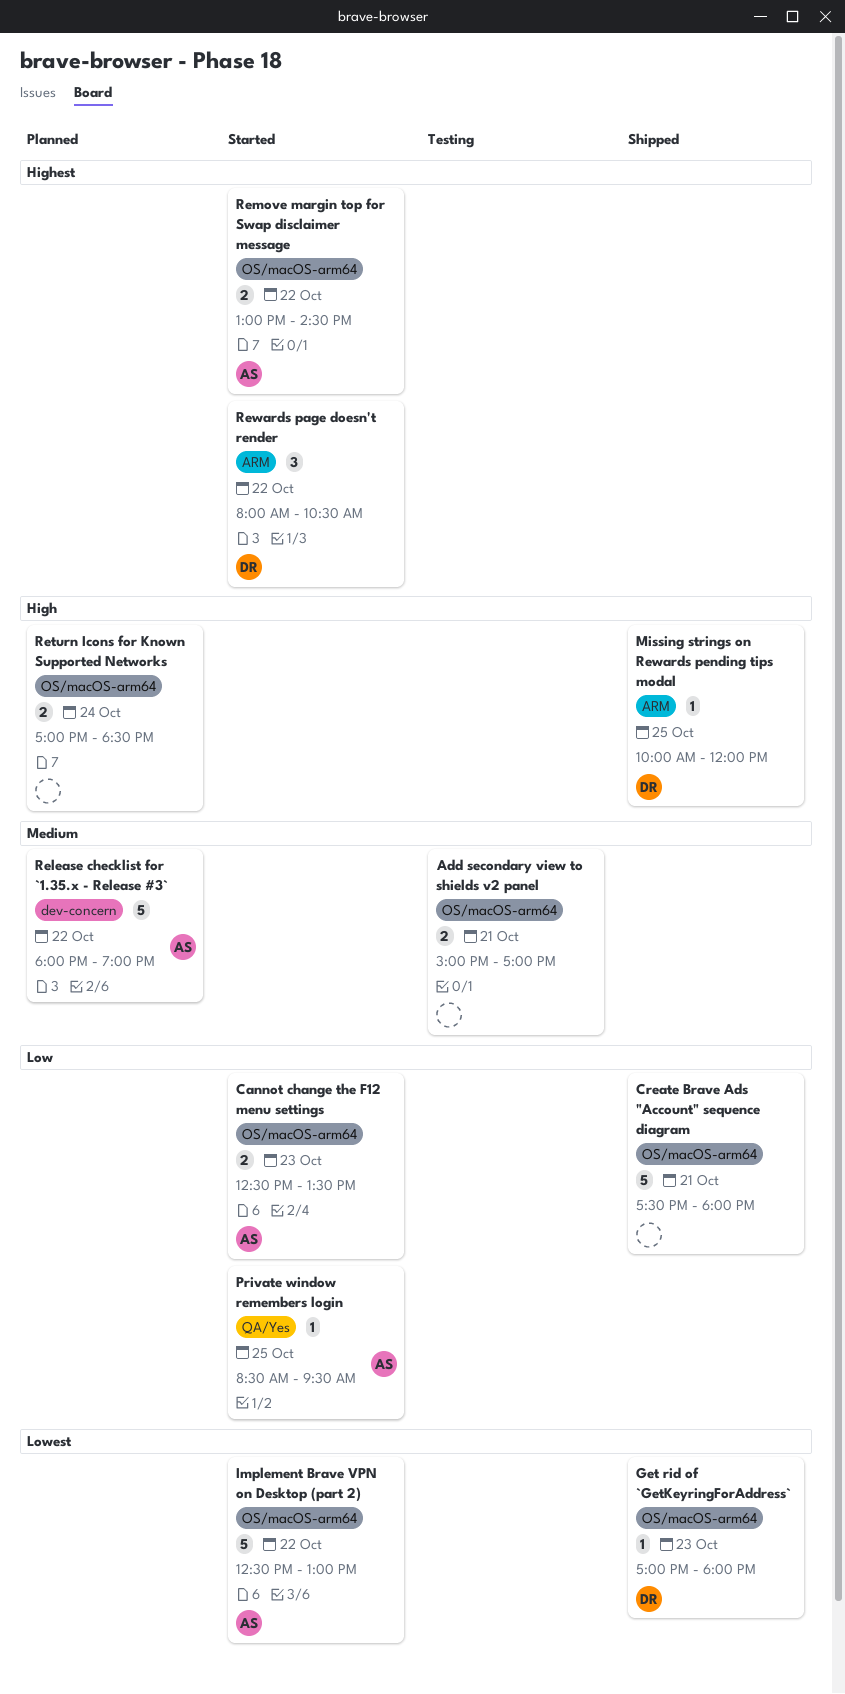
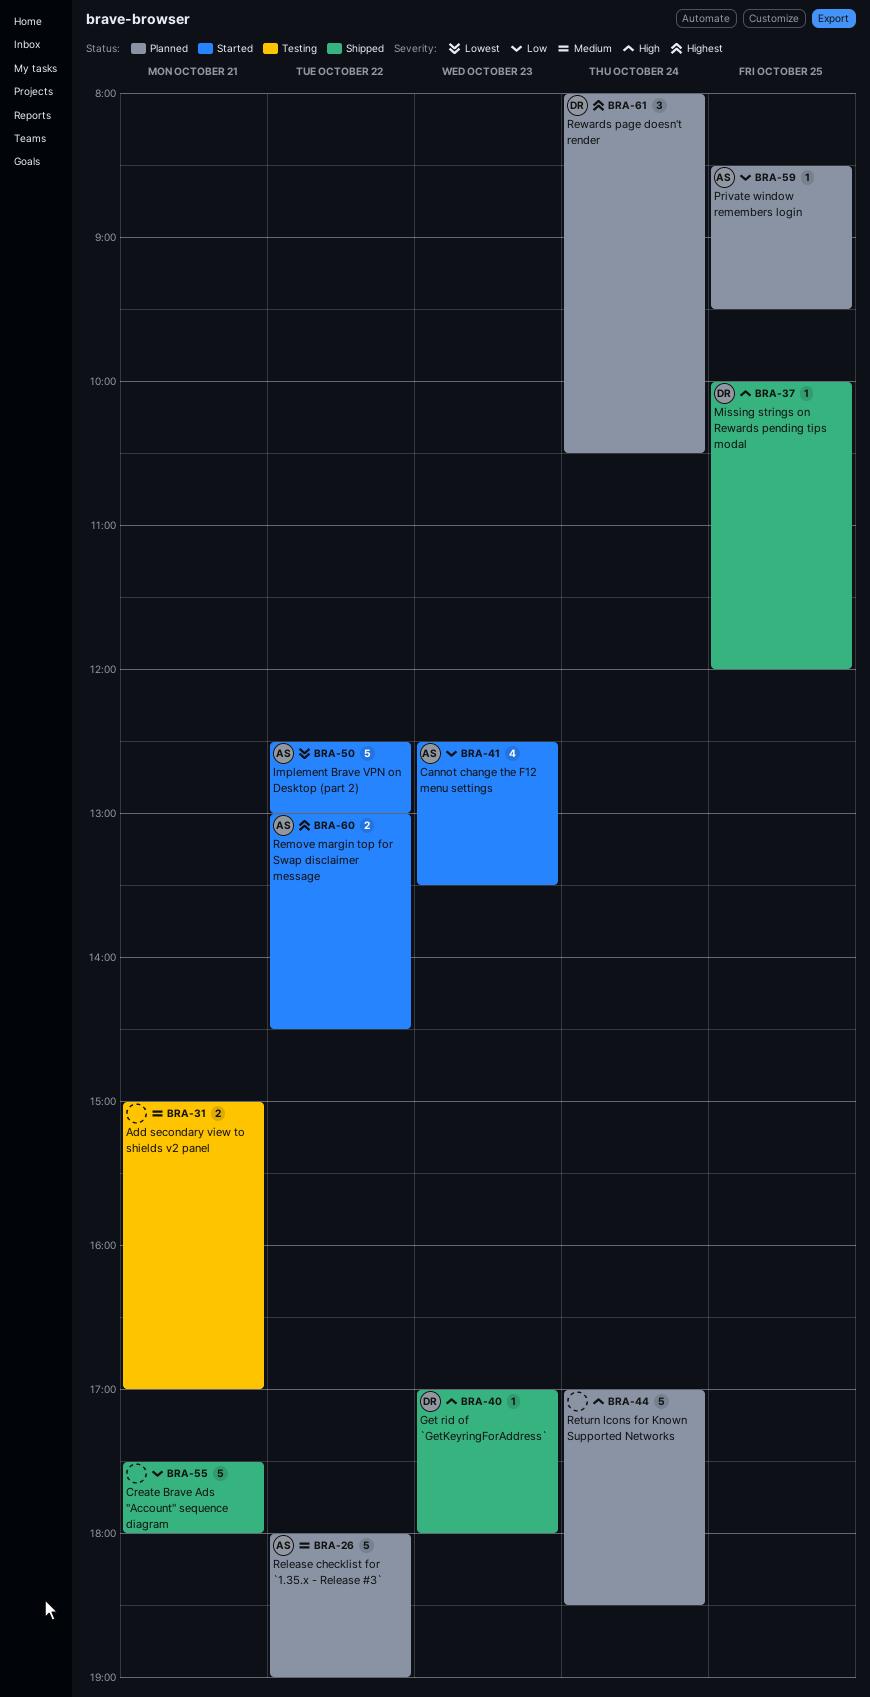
Cannot change the F12 menu settings, estimate: 2 -> 4
Get rid of `GetKeyringForAddress`, priority: Lowest -> High
Private window remembers login, status: Started -> Planned
Return Icons for Known Supported Networks, estimate: 2 -> 5
Rewards page doesn't render, status: Started -> Planned
Rewards page doesn't render, day: Oct 22 -> Oct 24

